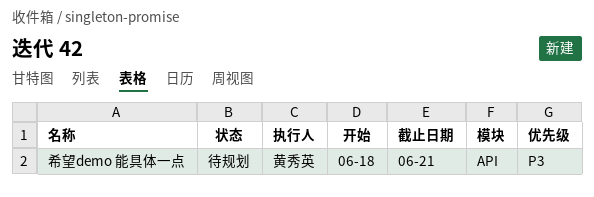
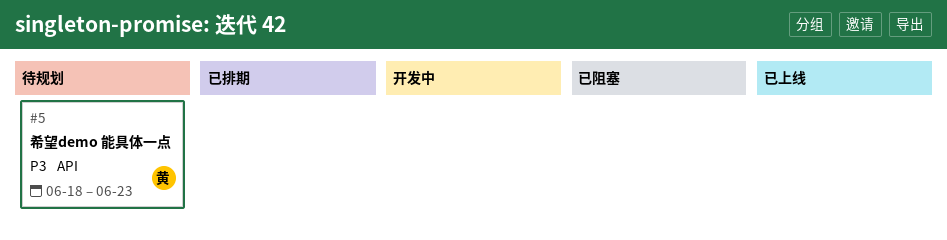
希望demo 能具体一点, due: Jun 21 -> Jun 23

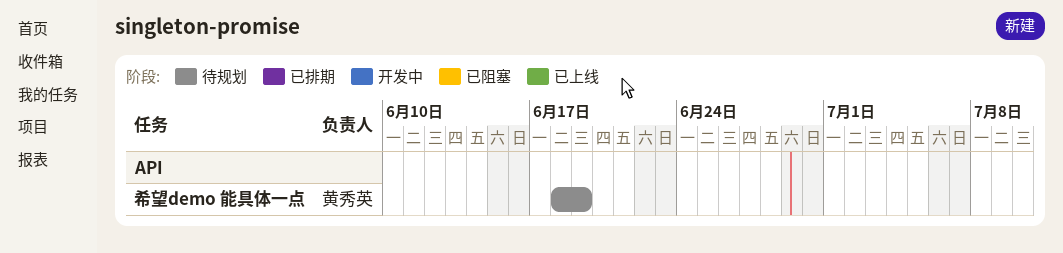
希望demo 能具体一点, due: Jun 23 -> Jun 19

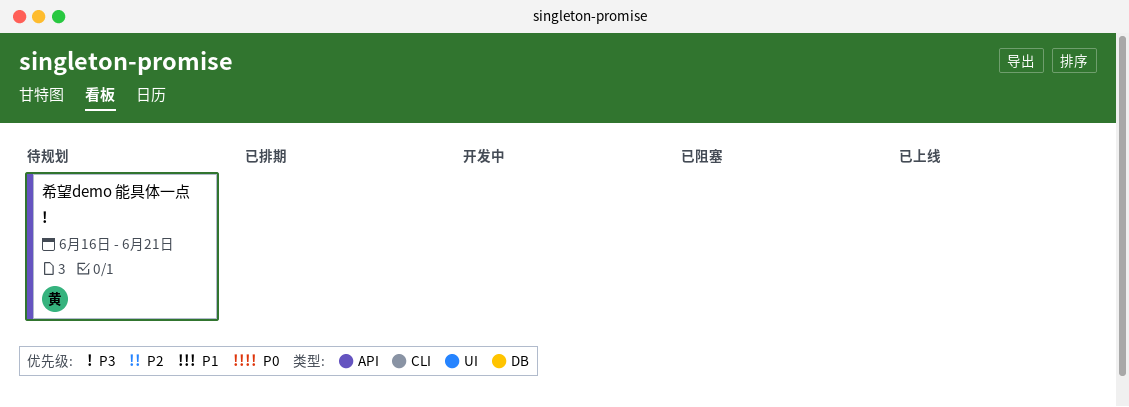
希望demo 能具体一点, start: Jun 18 -> Jun 16
希望demo 能具体一点, due: Jun 19 -> Jun 21

